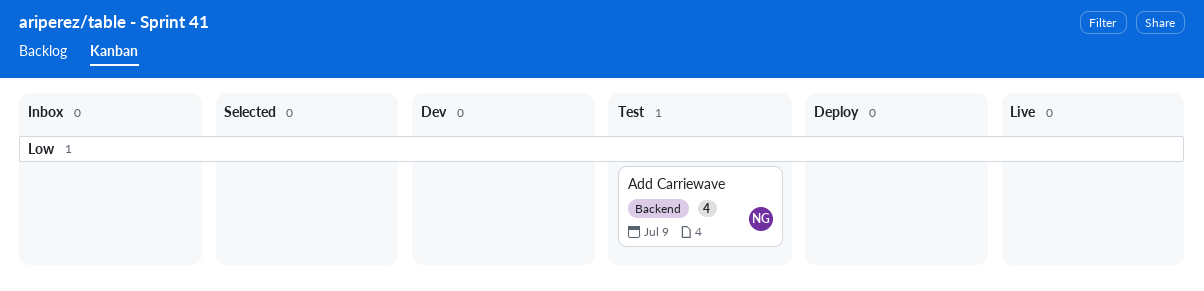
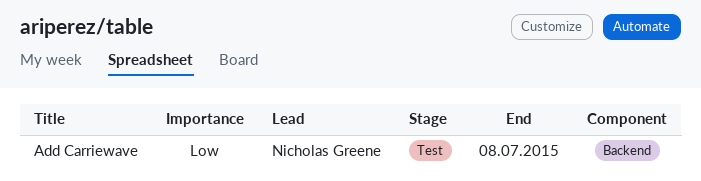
Add Carriewave, due: Jul 9 -> Jul 8

